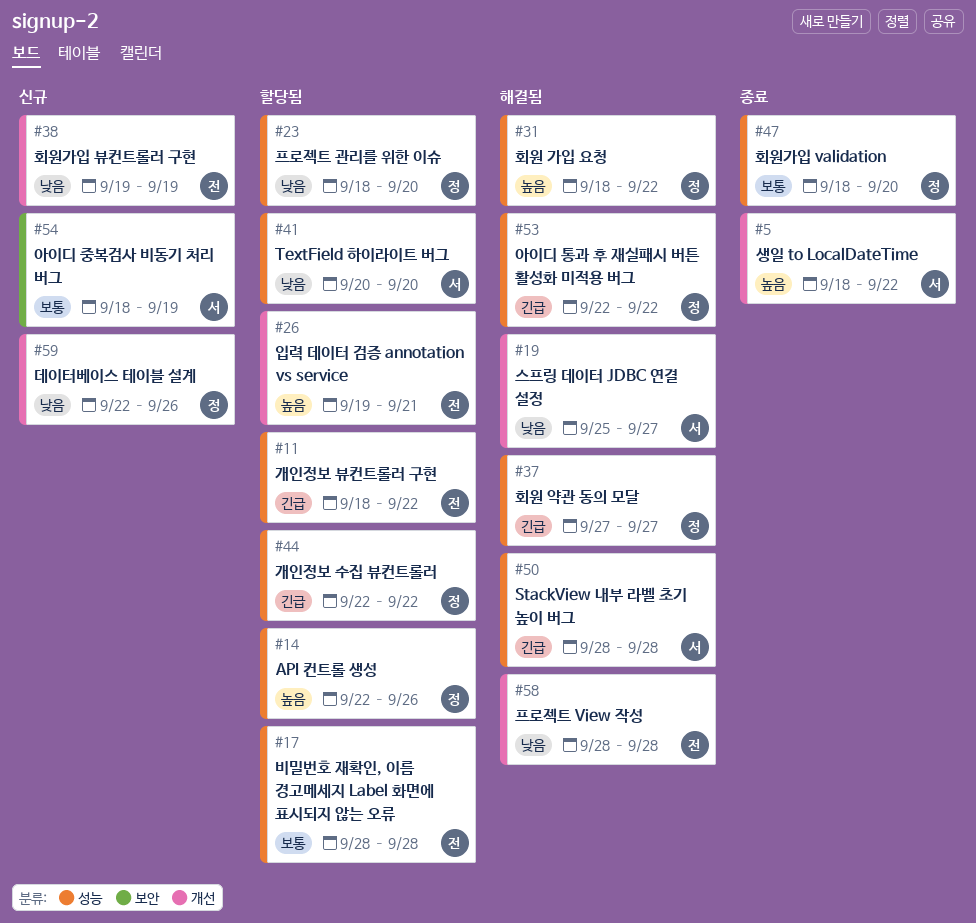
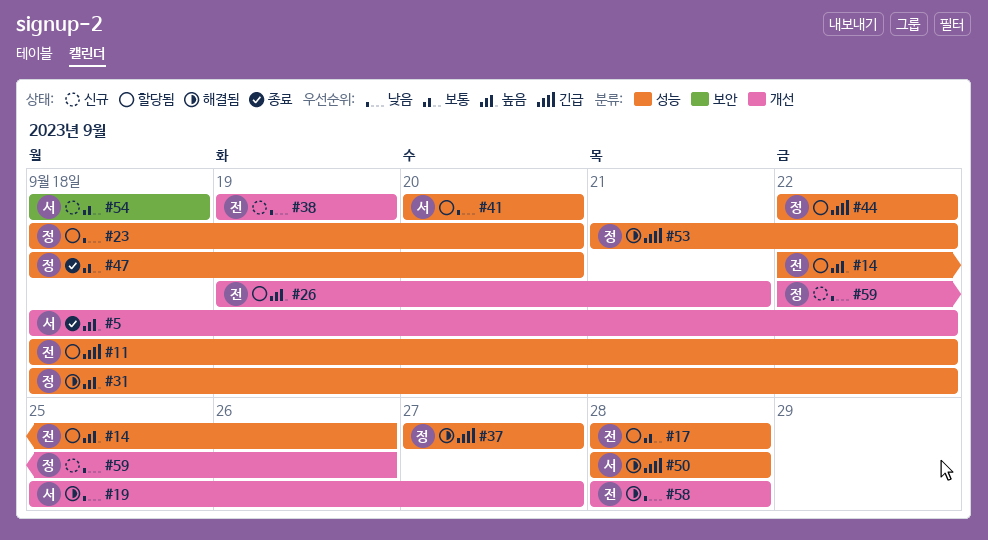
#14, owner: 정 -> 전
#53, start: Sep 22 -> Sep 21
#54, due: Sep 19 -> Sep 18

